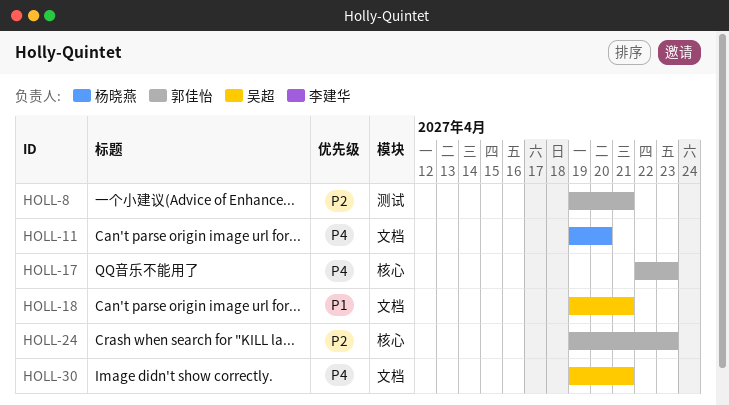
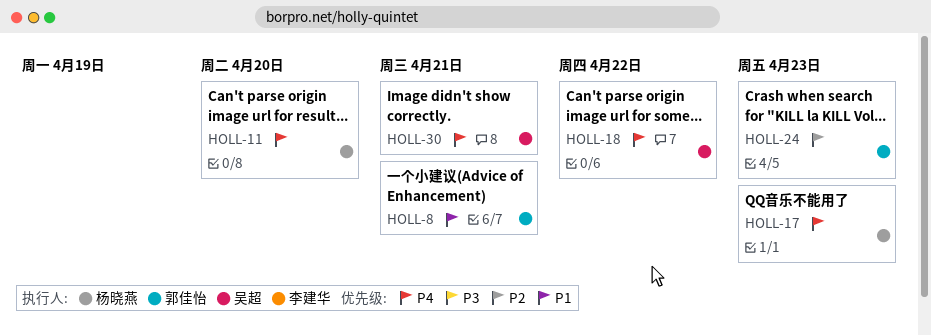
HOLL-8, priority: P2 -> P1
HOLL-17, owner: 郭佳怡 -> 杨晓燕
HOLL-18, priority: P1 -> P4
HOLL-18, due: Apr 21 -> Apr 22

